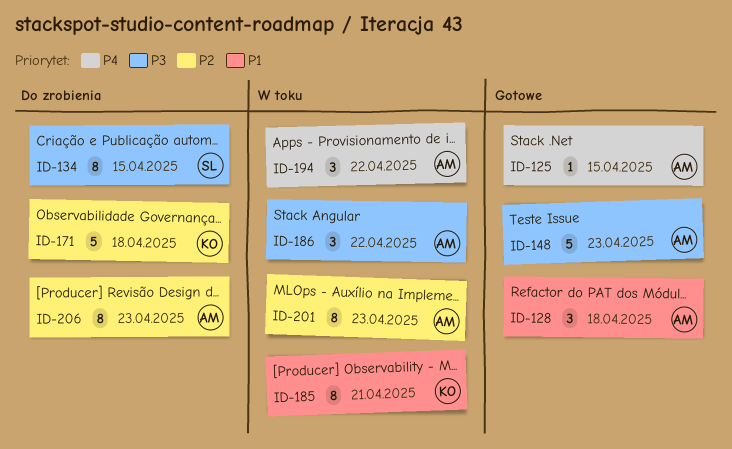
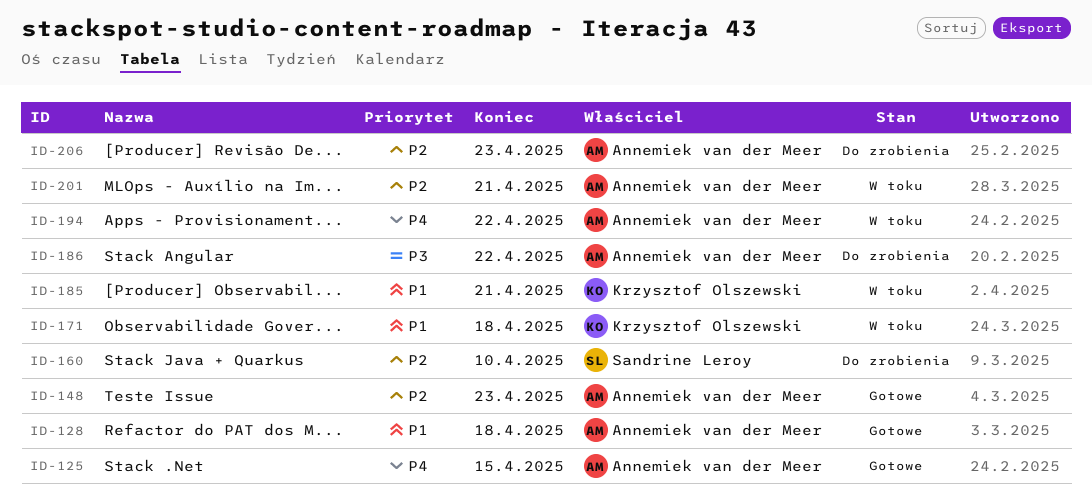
ID-134: present -> none
ID-148, priority: P3 -> P2
ID-160: none -> present
ID-171, status: Do zrobienia -> W toku
ID-171, priority: P2 -> P1
ID-186, status: W toku -> Do zrobienia
ID-201, due: Apr 23 -> Apr 21

